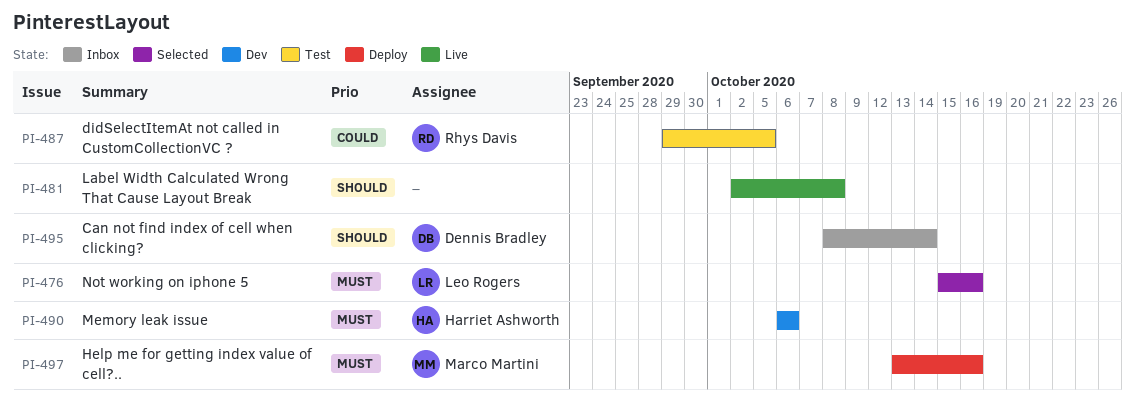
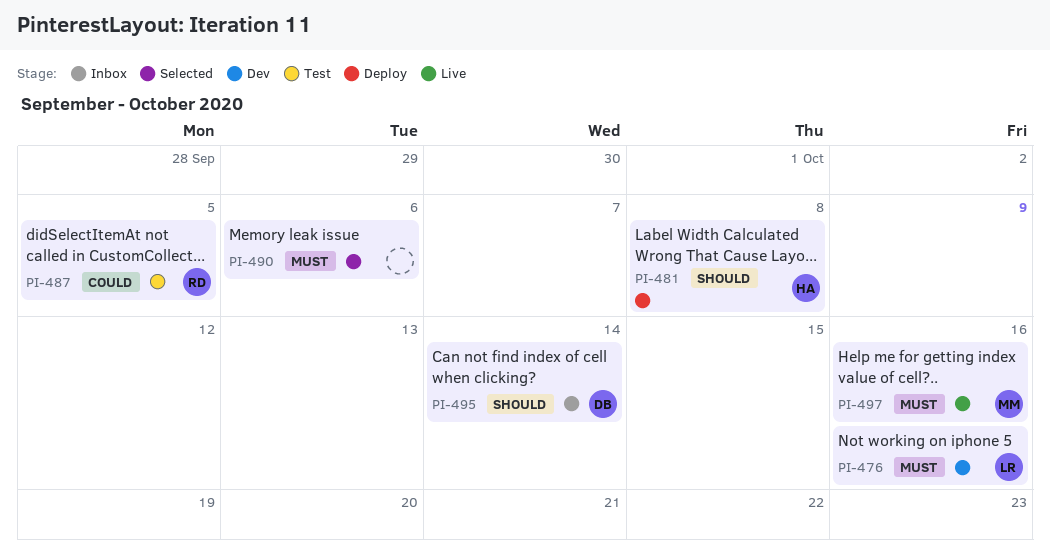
PI-476, status: Selected -> Dev
PI-481, status: Live -> Deploy
PI-481, owner: none -> Harriet Ashworth
PI-490, status: Dev -> Selected
PI-490, owner: Harriet Ashworth -> none
PI-497, status: Deploy -> Live

